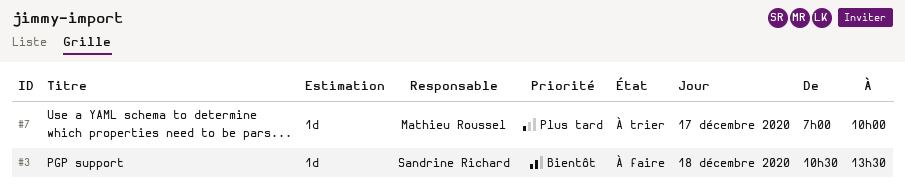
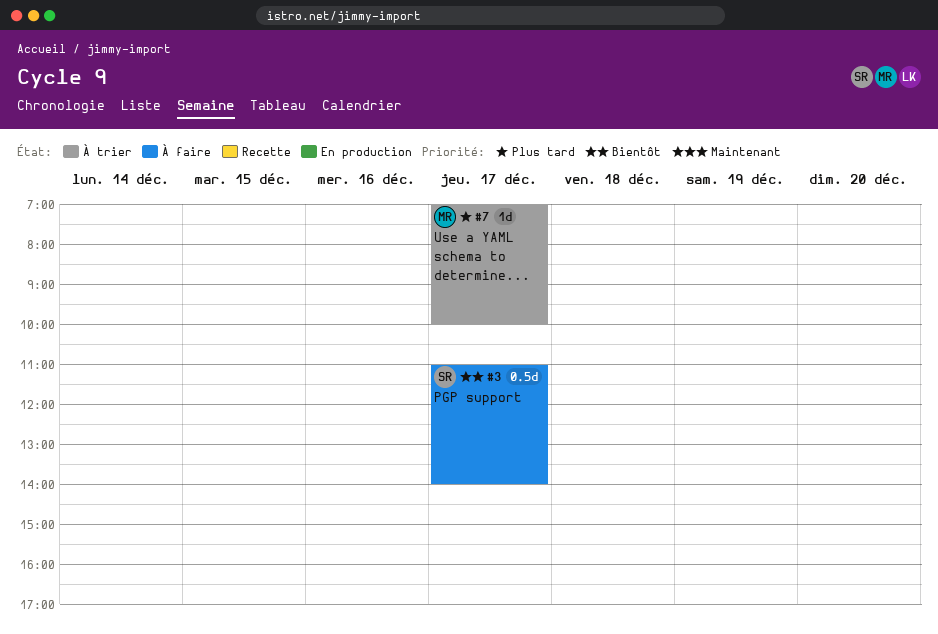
#3, estimate: 1d -> 0.5d
#3, day: Dec 18 -> Dec 17
#3, begins: 10:30 -> 11:00
#3, ends: 13:30 -> 14:00

